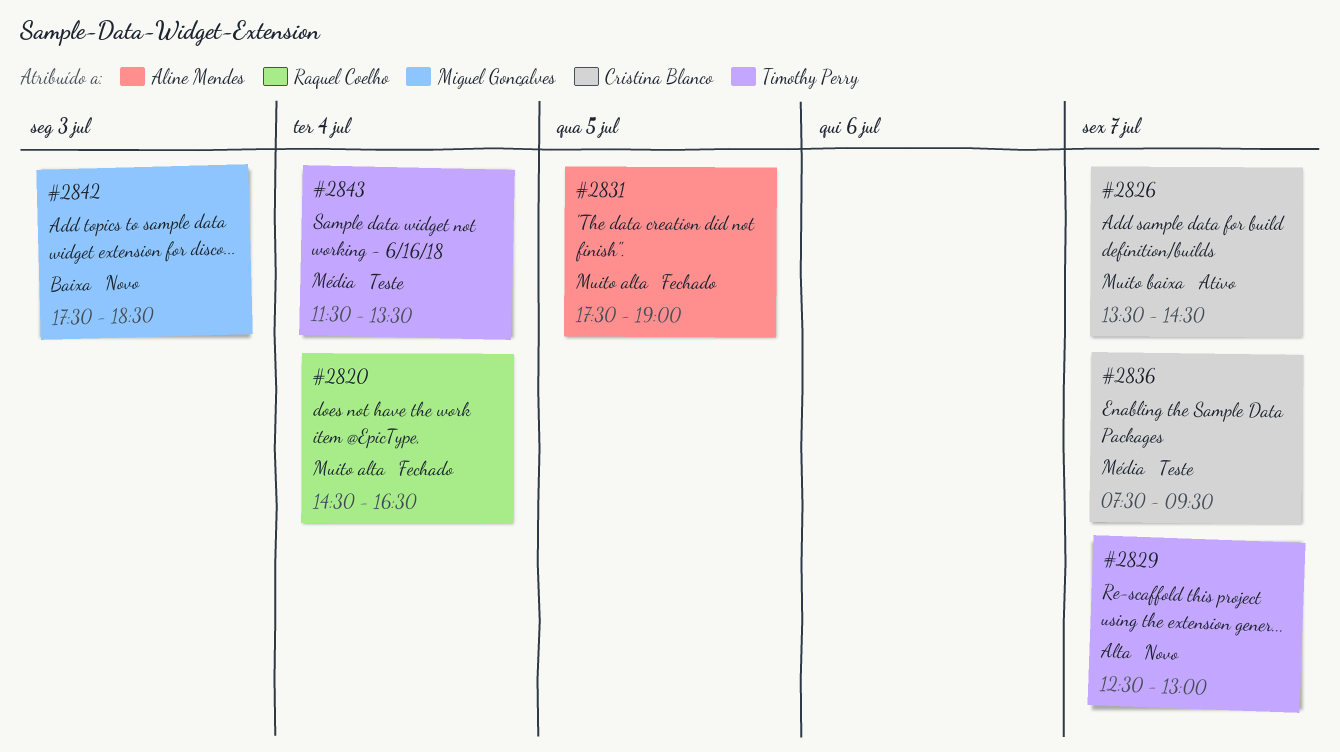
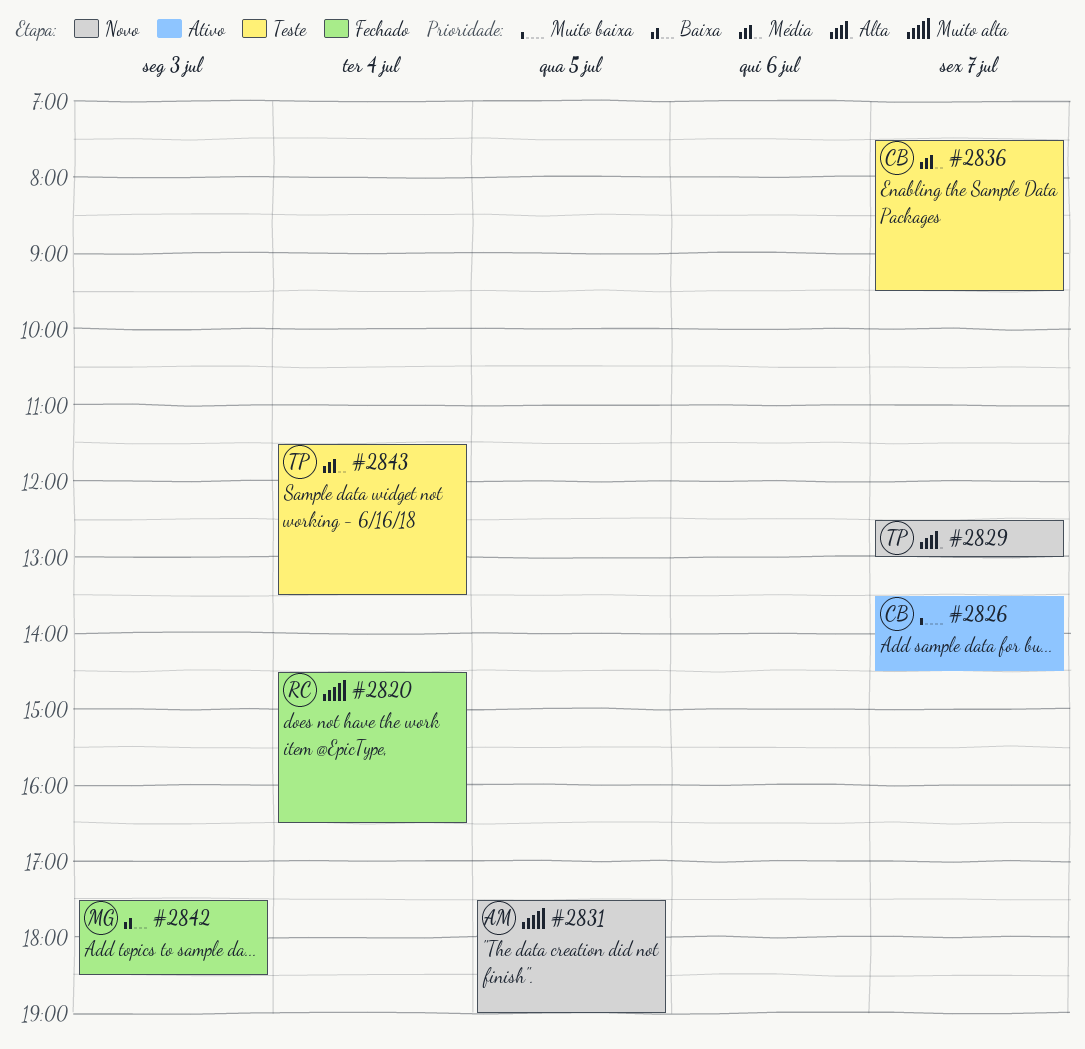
#2831, status: Fechado -> Novo
#2842, status: Novo -> Fechado

